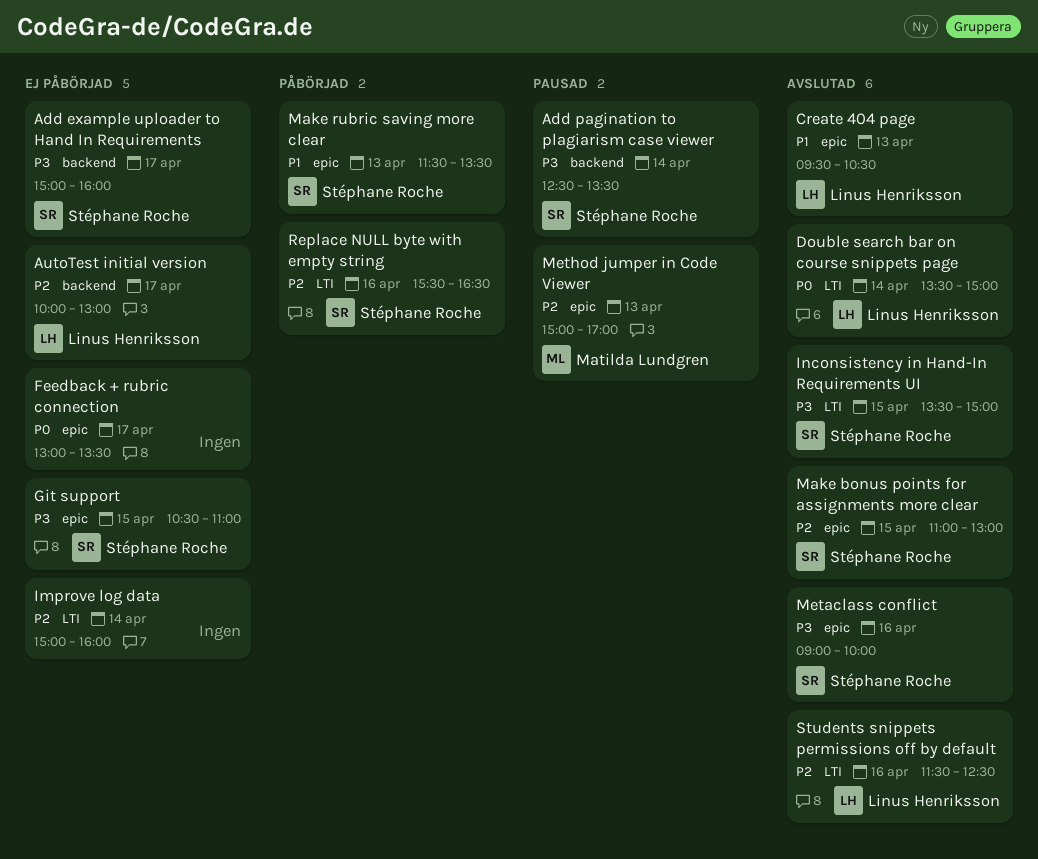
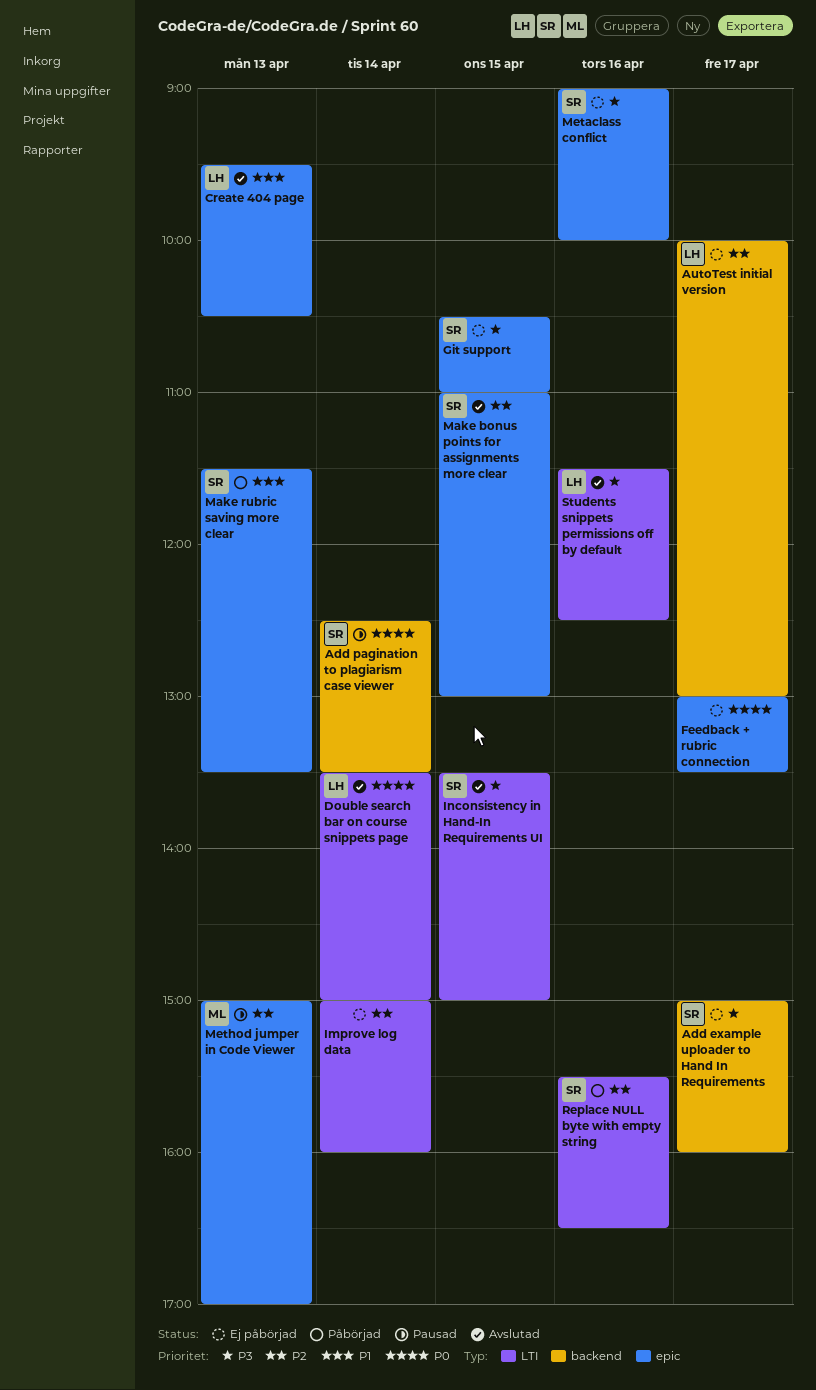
Add pagination to plagiarism case viewer, priority: P3 -> P0
Metaclass conflict, status: Avslutad -> Ej påbörjad
Students snippets permissions off by default, priority: P2 -> P3

